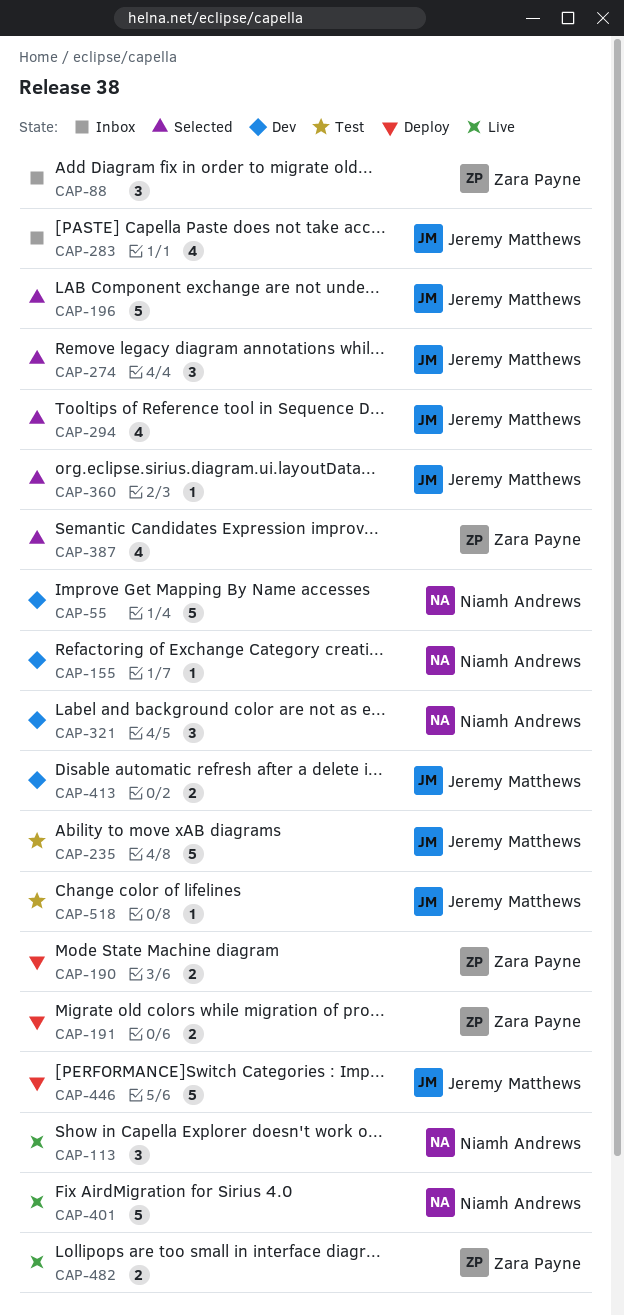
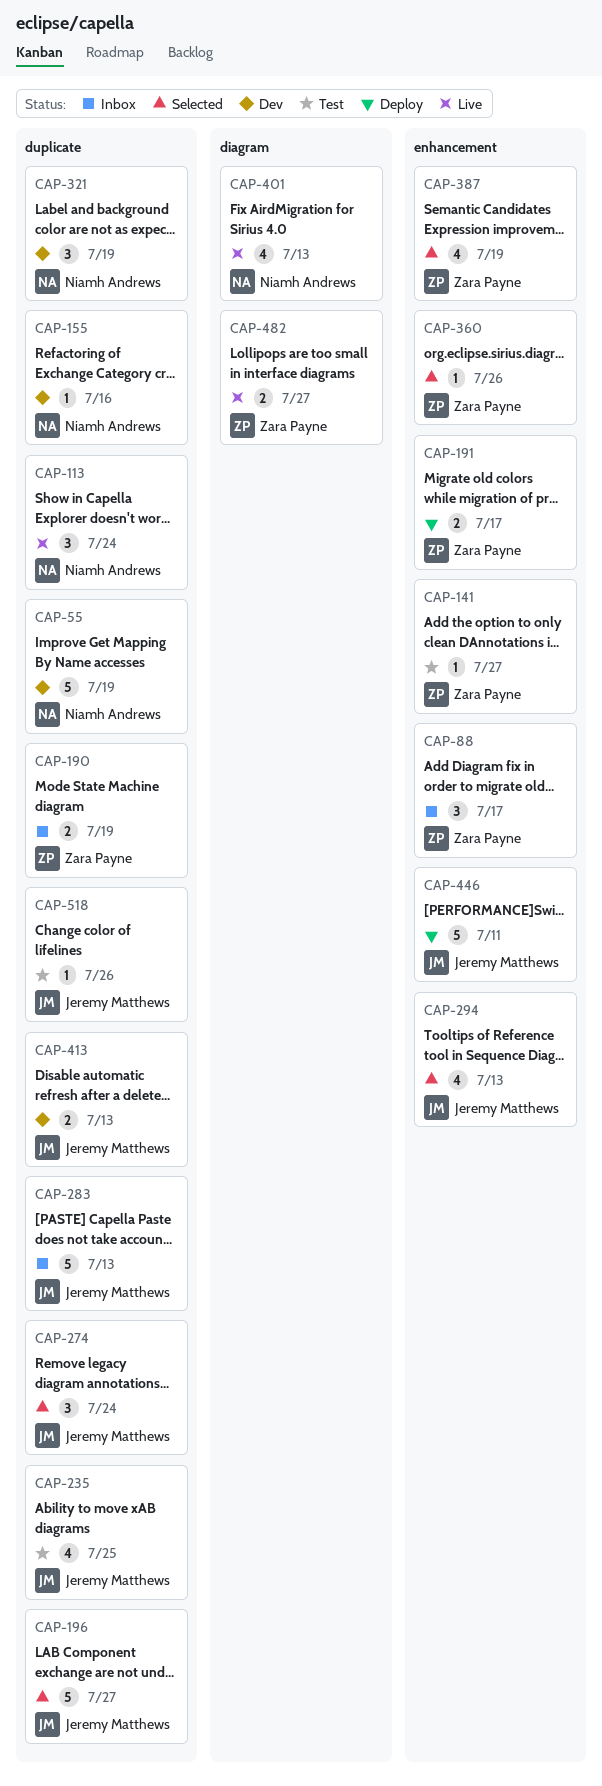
CAP-141: none -> present
CAP-190, status: Deploy -> Inbox
CAP-235, estimate: 5 -> 4
CAP-283, estimate: 4 -> 5
CAP-360, owner: Jeremy Matthews -> Zara Payne
CAP-401, estimate: 5 -> 4

